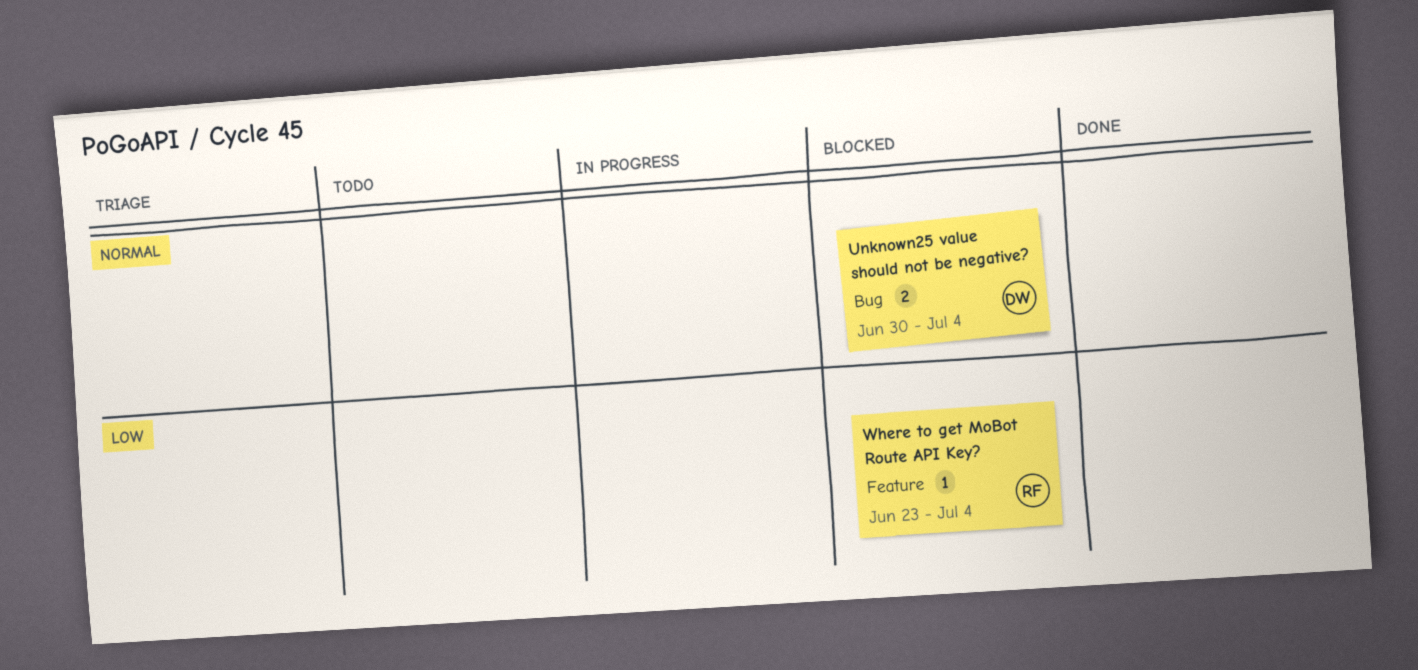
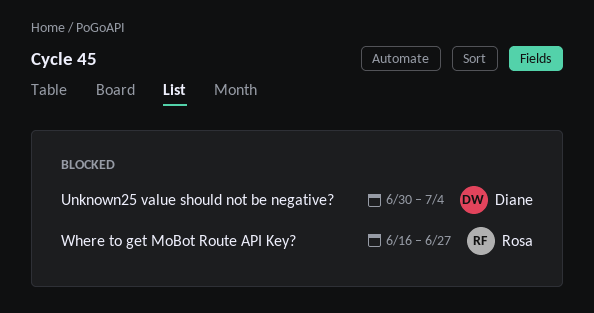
Where to get MoBot Route API Key?, start: Jun 23 -> Jun 16
Where to get MoBot Route API Key?, due: Jul 4 -> Jun 27

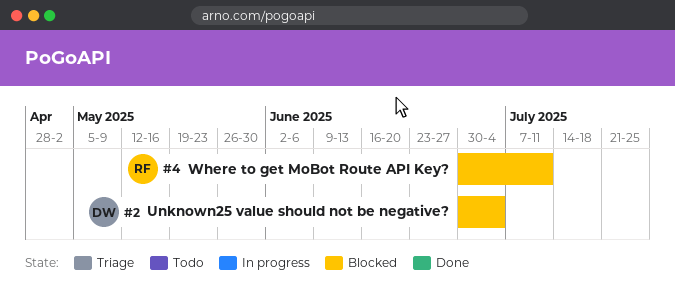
Where to get MoBot Route API Key?, start: Jun 16 -> Jun 30
Where to get MoBot Route API Key?, due: Jun 27 -> Jul 11

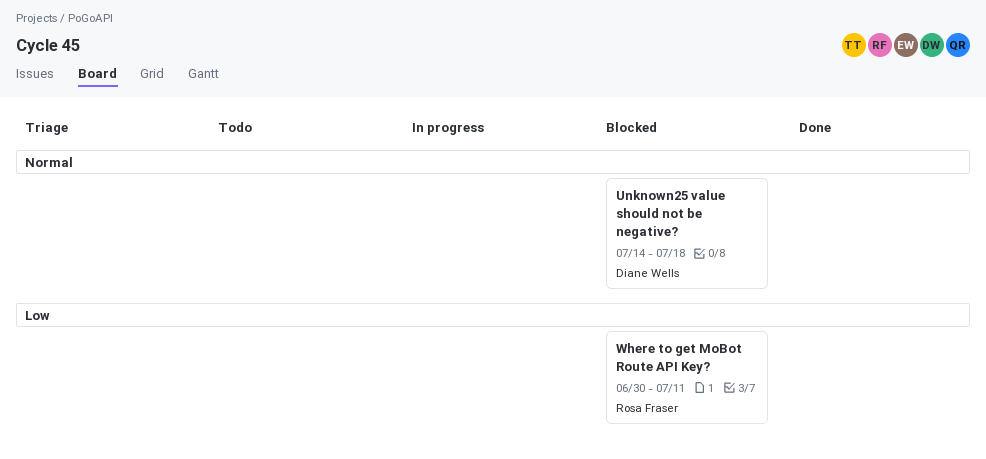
Unknown25 value should not be negative?, start: Jun 30 -> Jul 14
Unknown25 value should not be negative?, due: Jul 4 -> Jul 18

